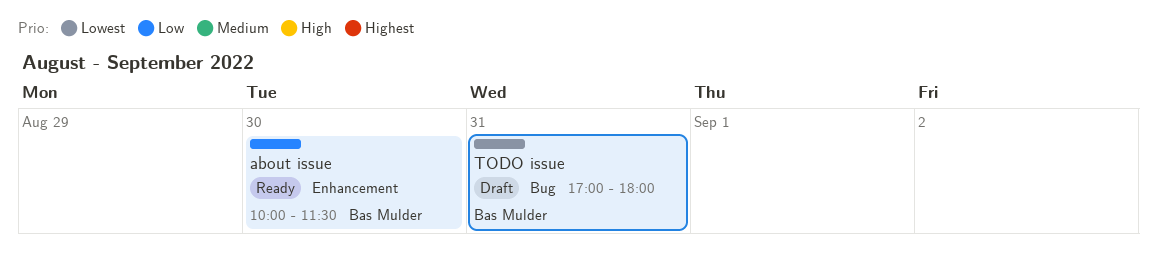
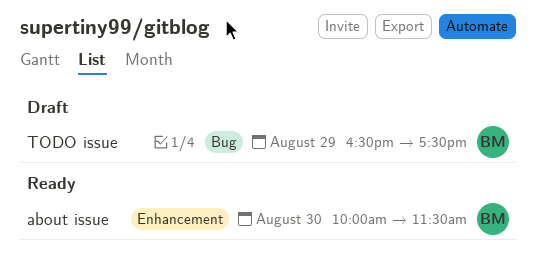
TODO issue, day: Aug 31 -> Aug 29
TODO issue, begins: 17:00 -> 16:30
TODO issue, ends: 18:00 -> 17:30

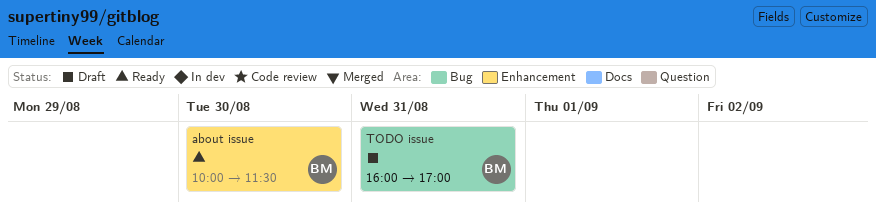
TODO issue, day: Aug 29 -> Aug 31
TODO issue, begins: 16:30 -> 16:00
TODO issue, ends: 17:30 -> 17:00

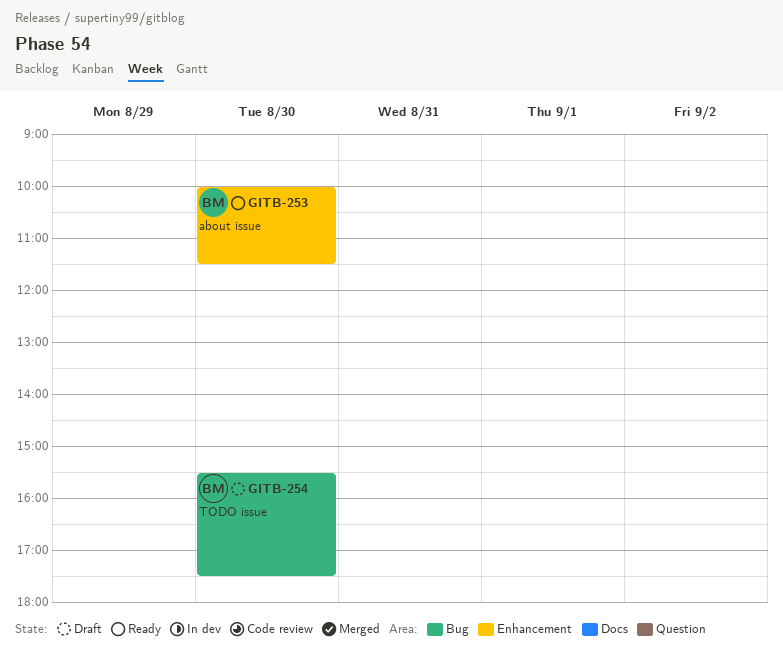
TODO issue, day: Aug 31 -> Aug 30
TODO issue, begins: 16:00 -> 15:30
TODO issue, ends: 17:00 -> 17:30

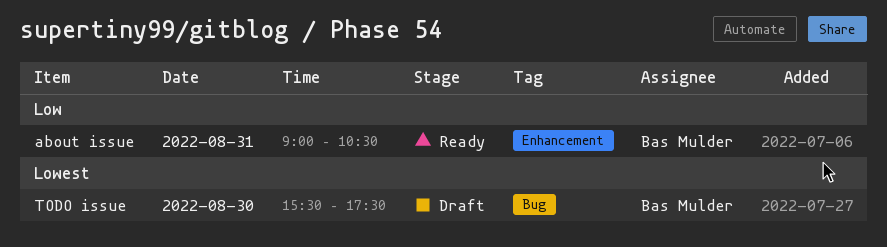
about issue, day: Aug 30 -> Aug 31
about issue, begins: 10:00 -> 09:00
about issue, ends: 11:30 -> 10:30

